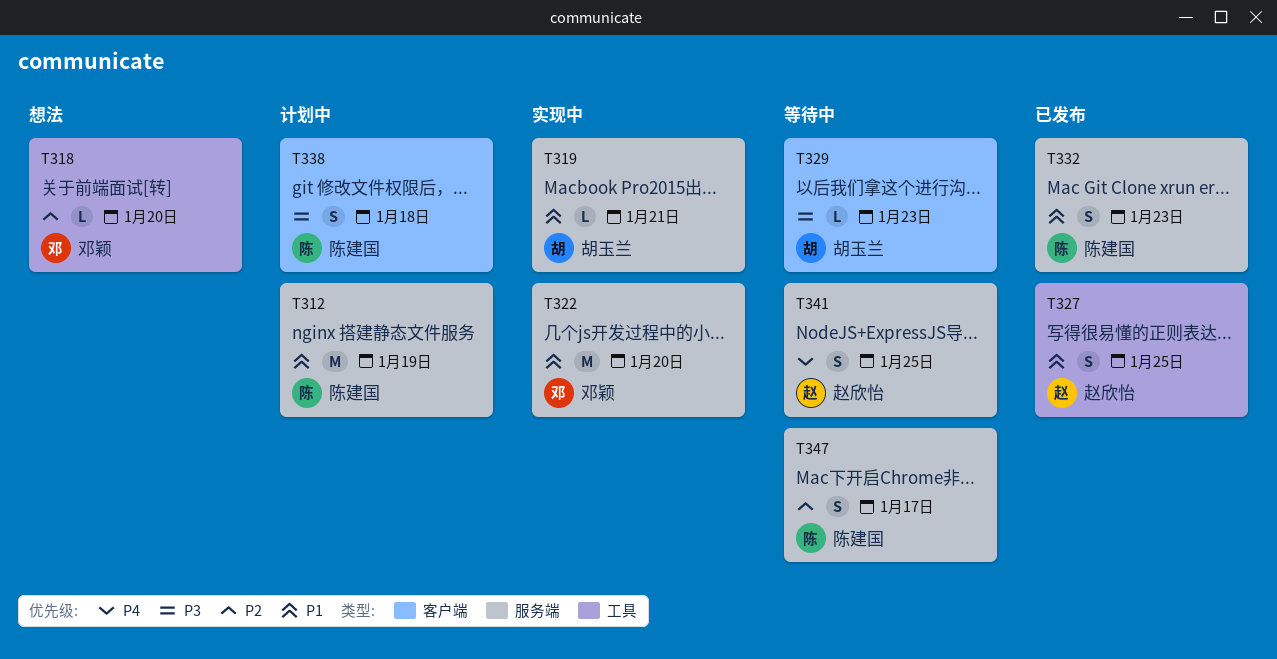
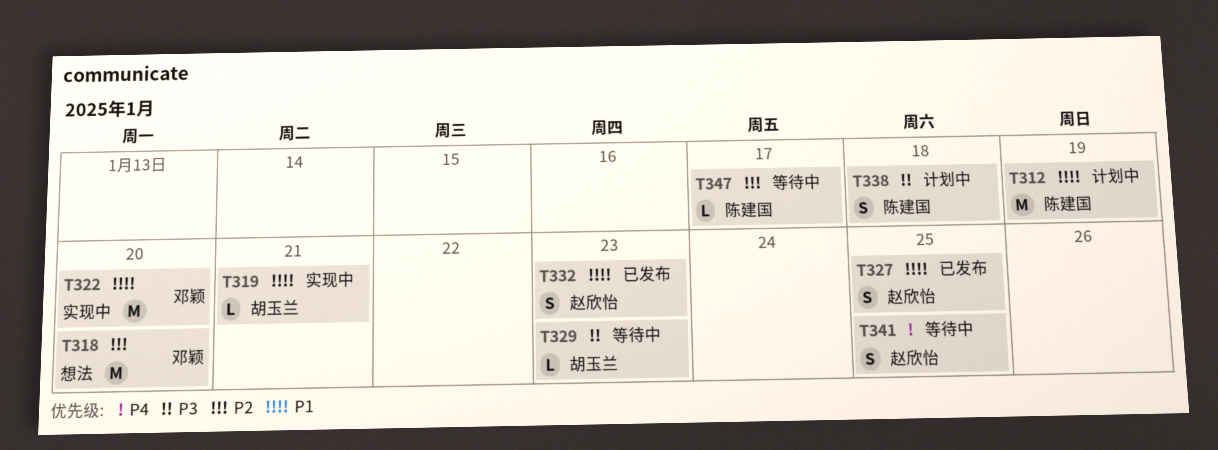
T318, estimate: L -> M
T332, owner: 陈建国 -> 赵欣怡
T347, estimate: S -> L

